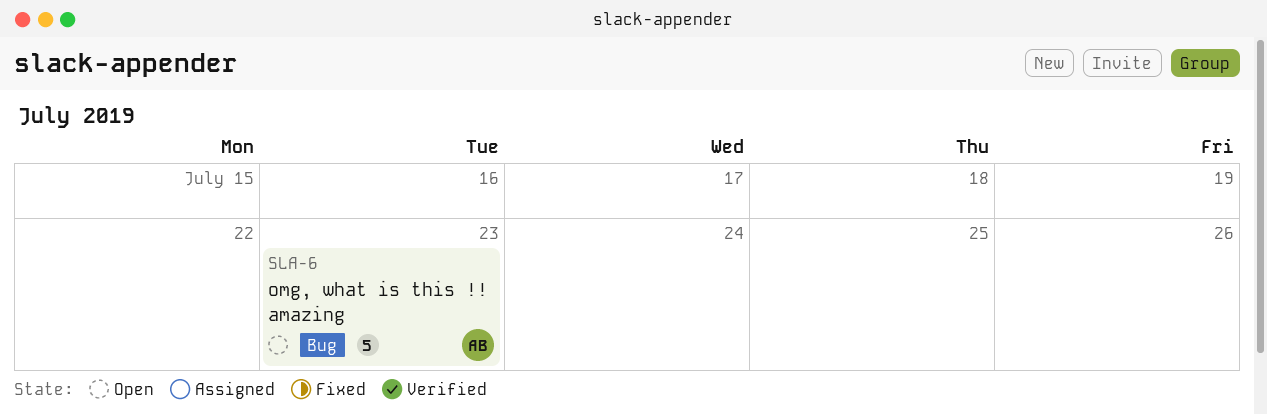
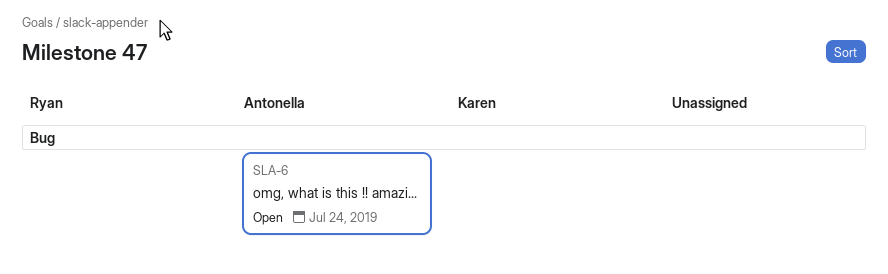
SLA-6, due: Jul 23 -> Jul 24

